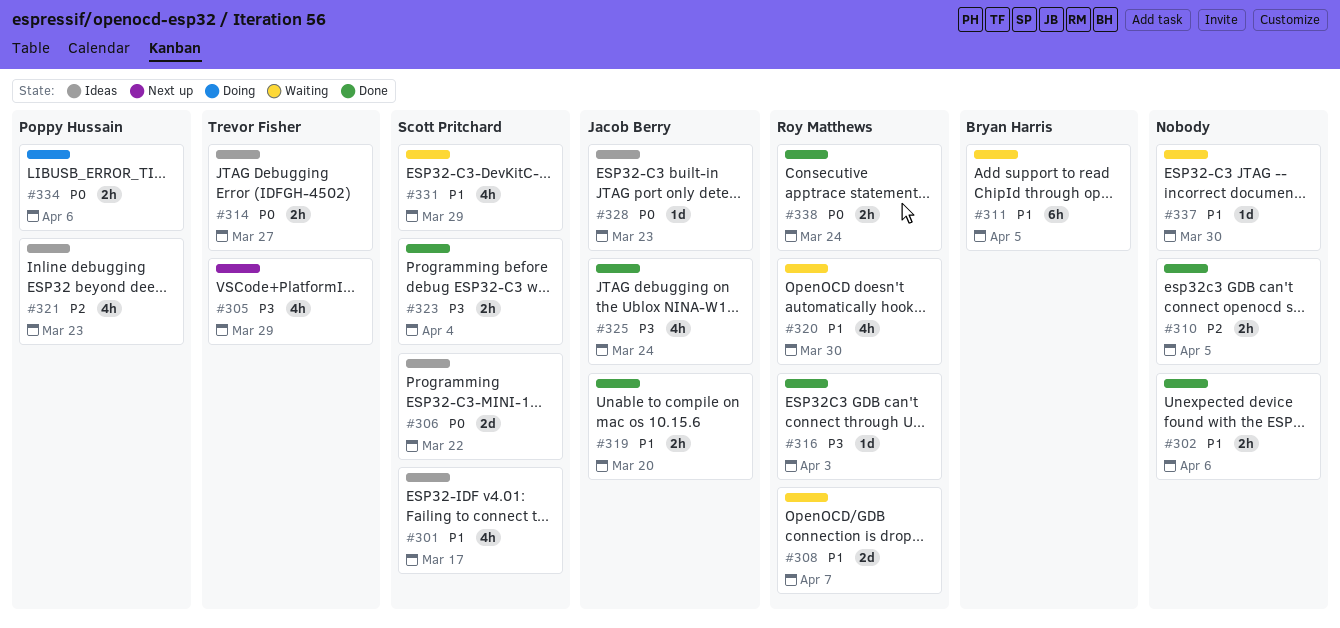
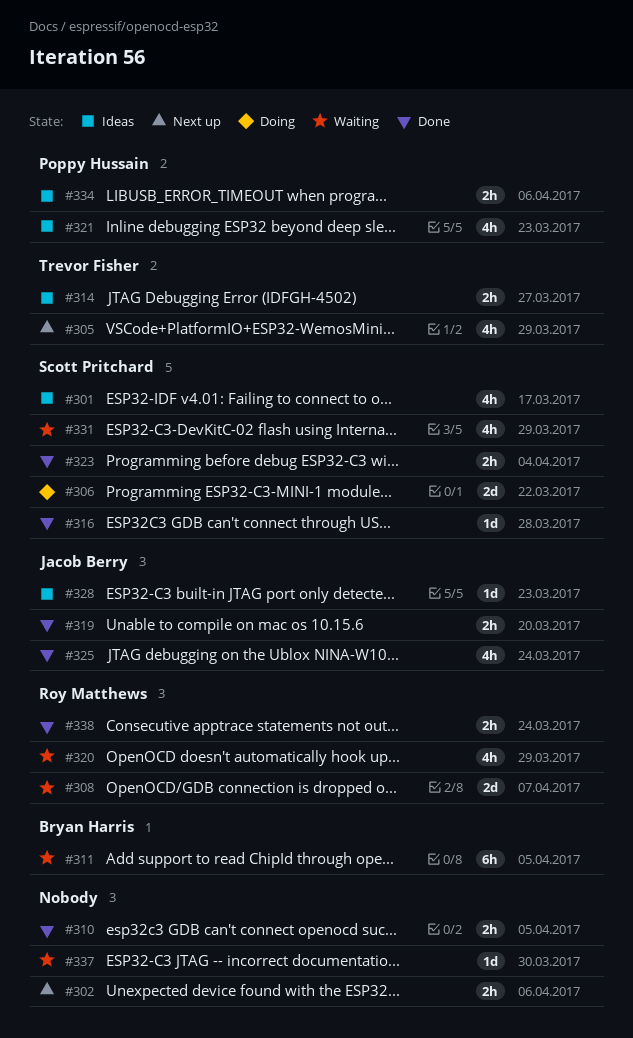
#302, status: Done -> Next up
#306, status: Ideas -> Doing
#316, owner: Roy Matthews -> Scott Pritchard
#316, due: Apr 3 -> Mar 28
#320, due: Mar 30 -> Mar 29
#334, status: Doing -> Ideas

